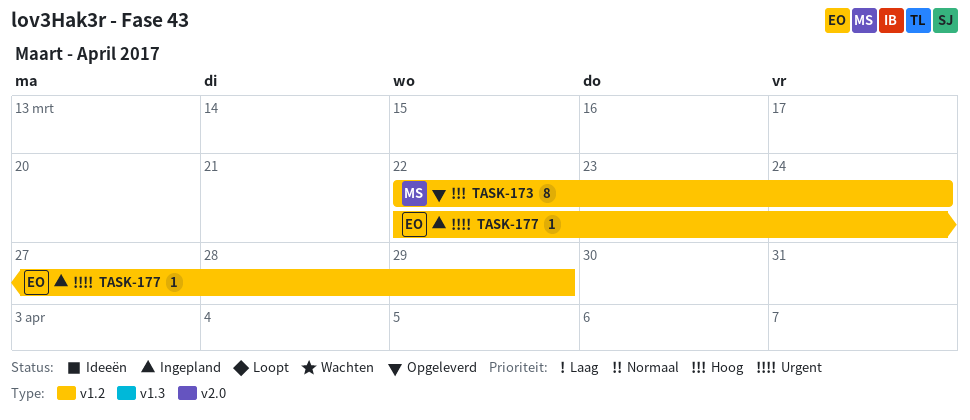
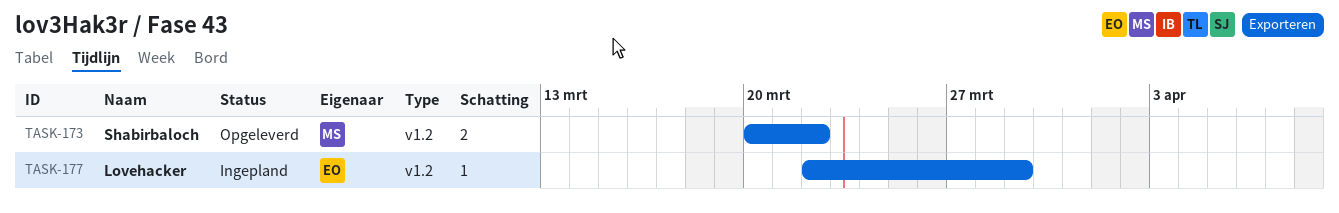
TASK-173, estimate: 8 -> 2
TASK-173, start: Mar 22 -> Mar 20
TASK-173, due: Mar 24 -> Mar 22

